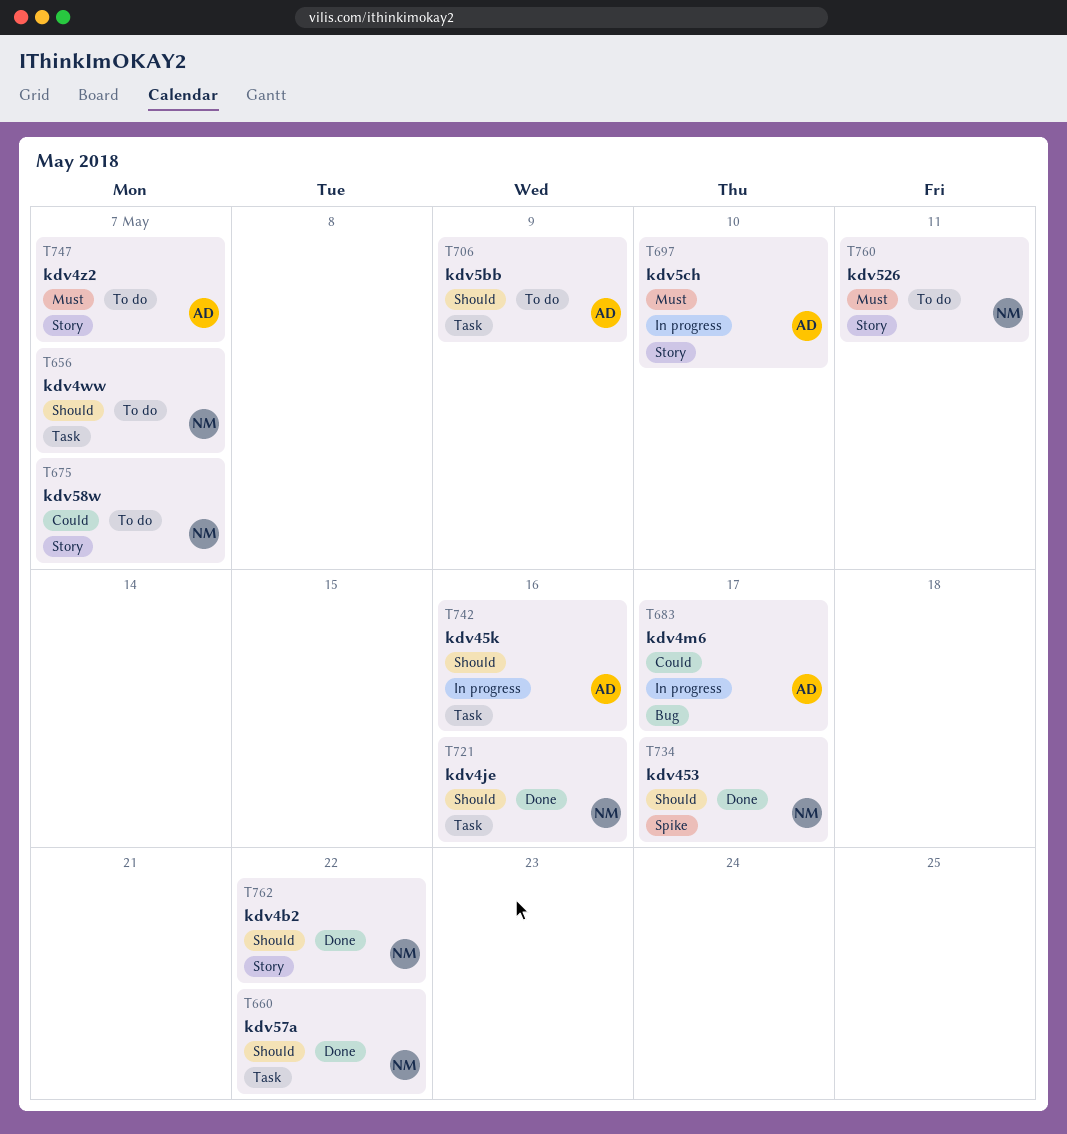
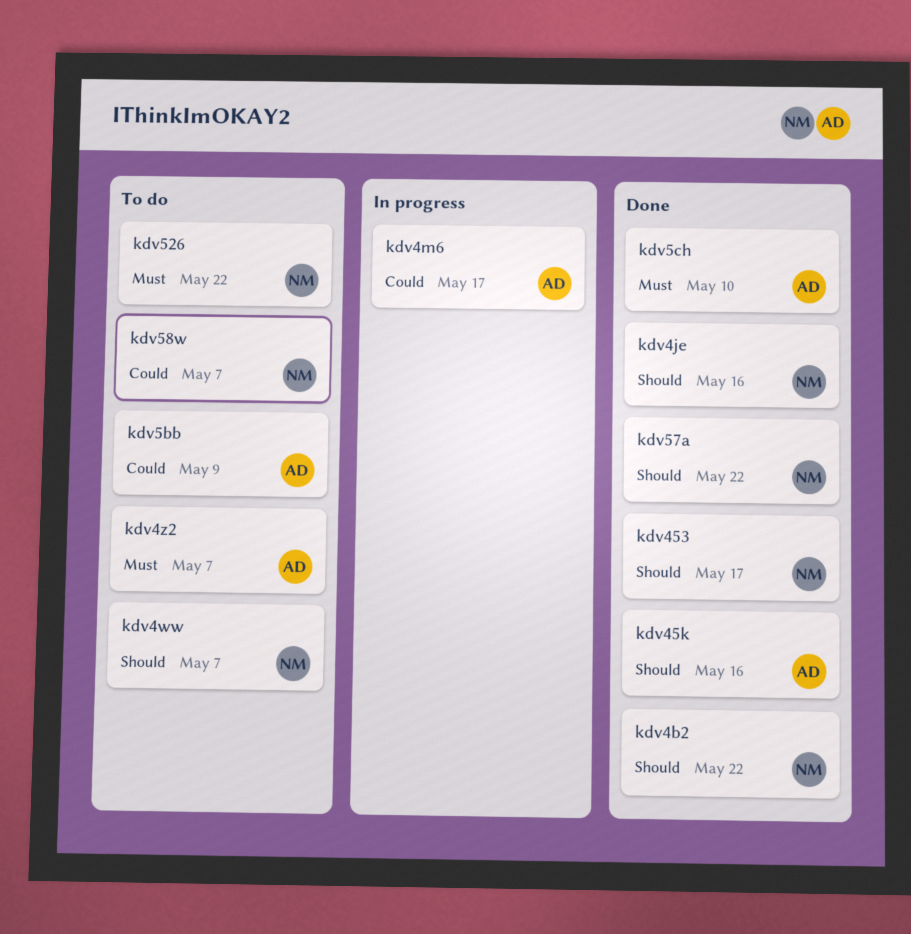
kdv45k, status: In progress -> Done
kdv526, due: May 11 -> May 22
kdv5bb, priority: Should -> Could
kdv5ch, status: In progress -> Done

